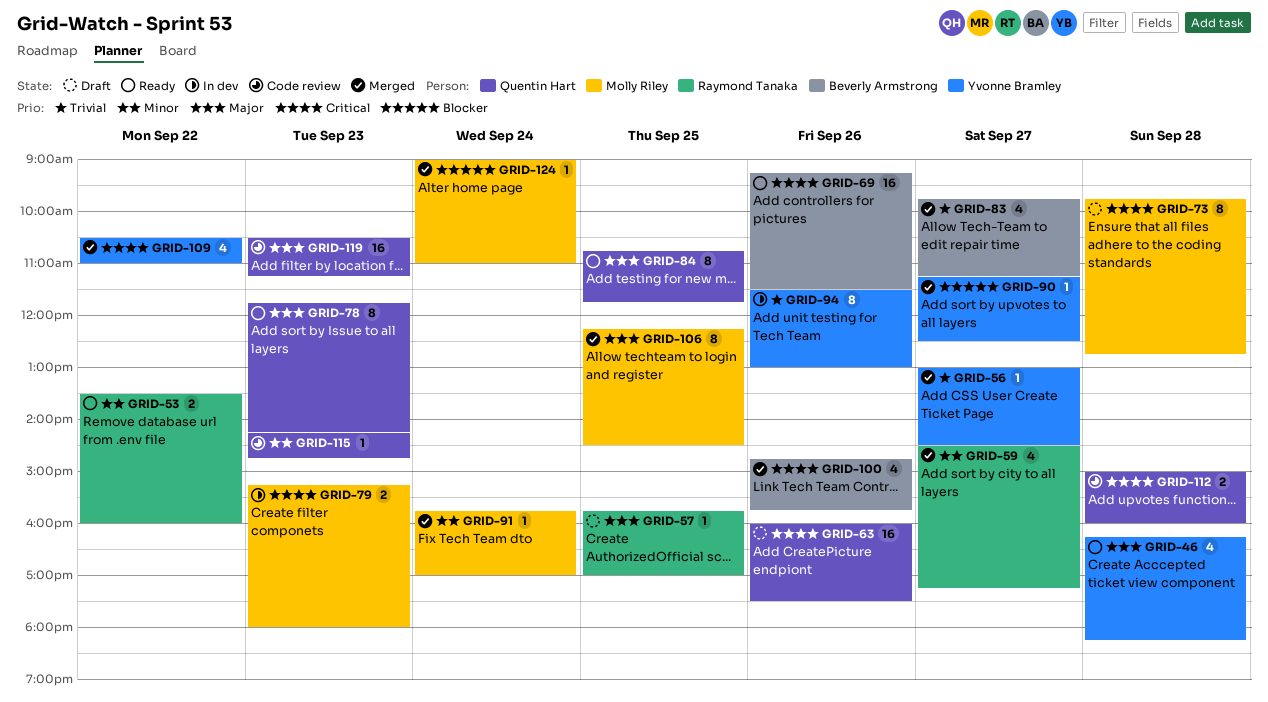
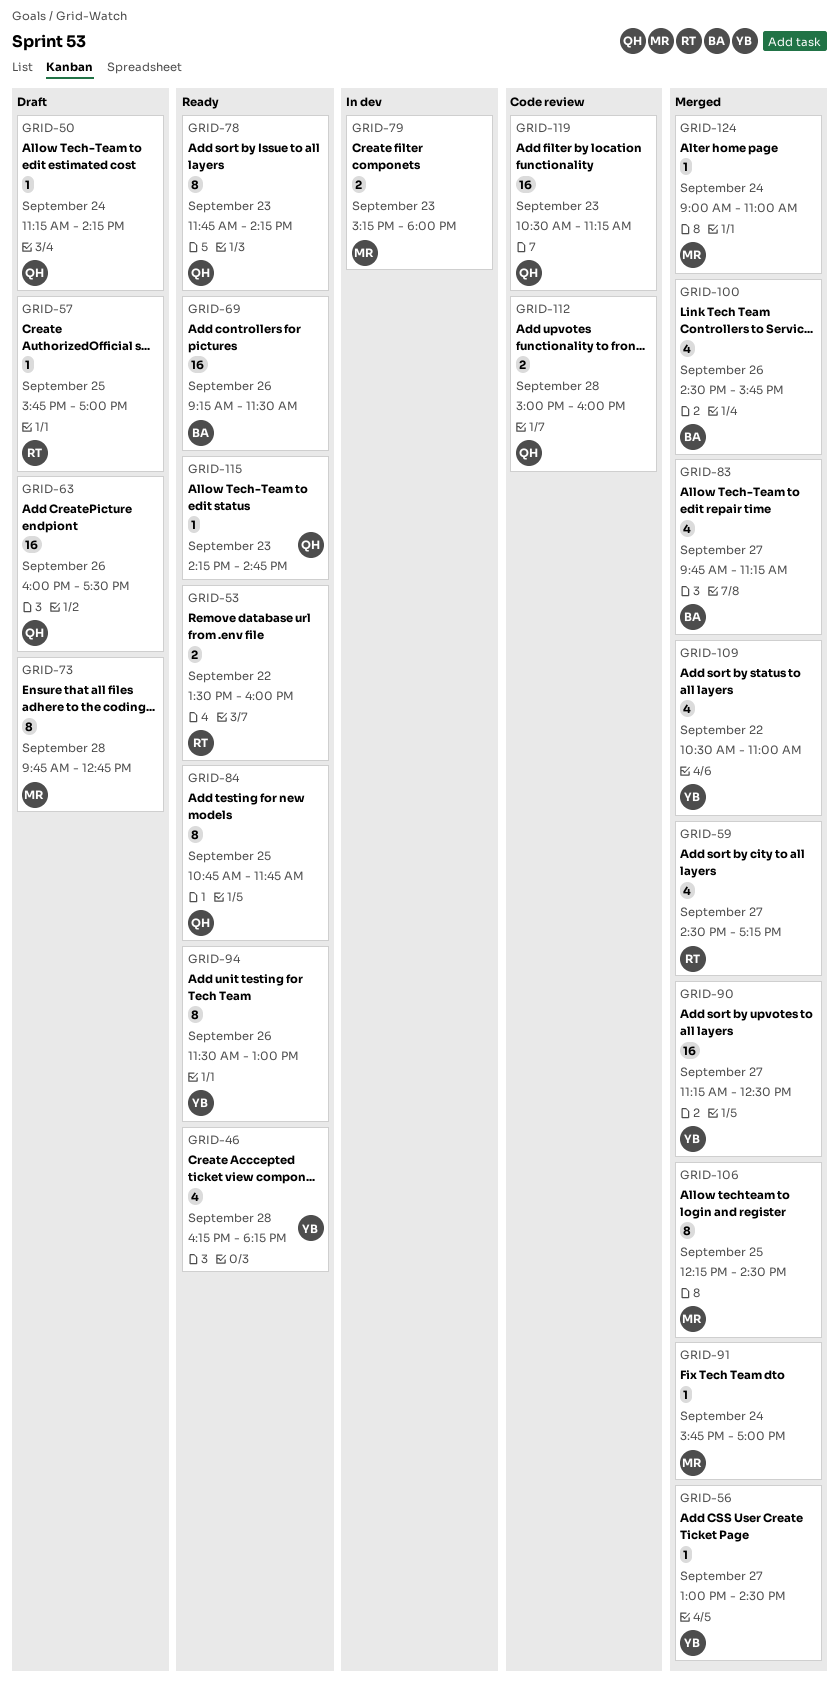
GRID-50: none -> present
GRID-90, estimate: 1 -> 16
GRID-94, status: In dev -> Ready
GRID-100, begins: 14:45 -> 14:30
GRID-115, status: Code review -> Ready

